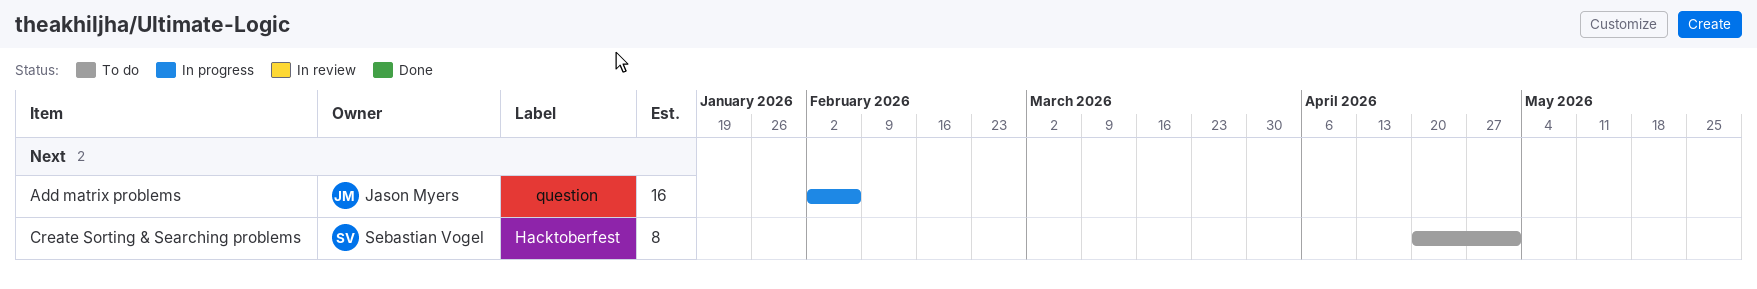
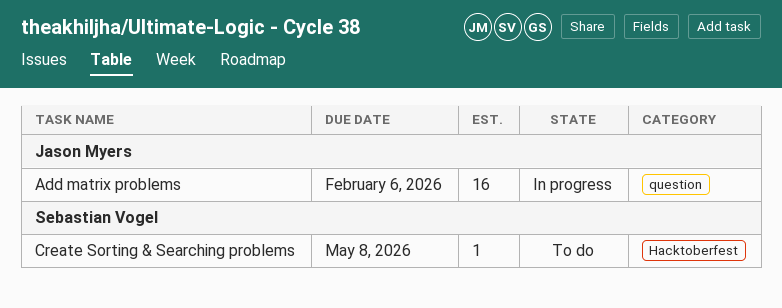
Create Sorting & Searching problems, estimate: 8 -> 1
Create Sorting & Searching problems, due: May 1 -> May 8

